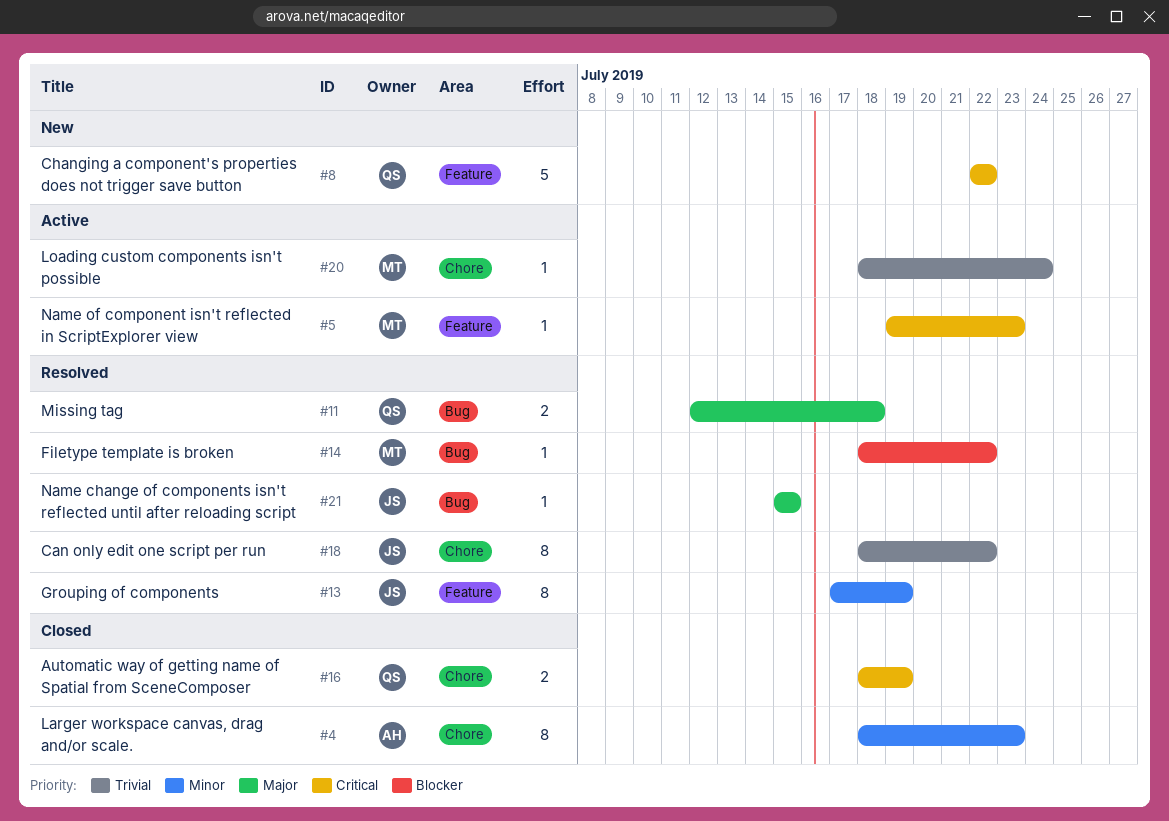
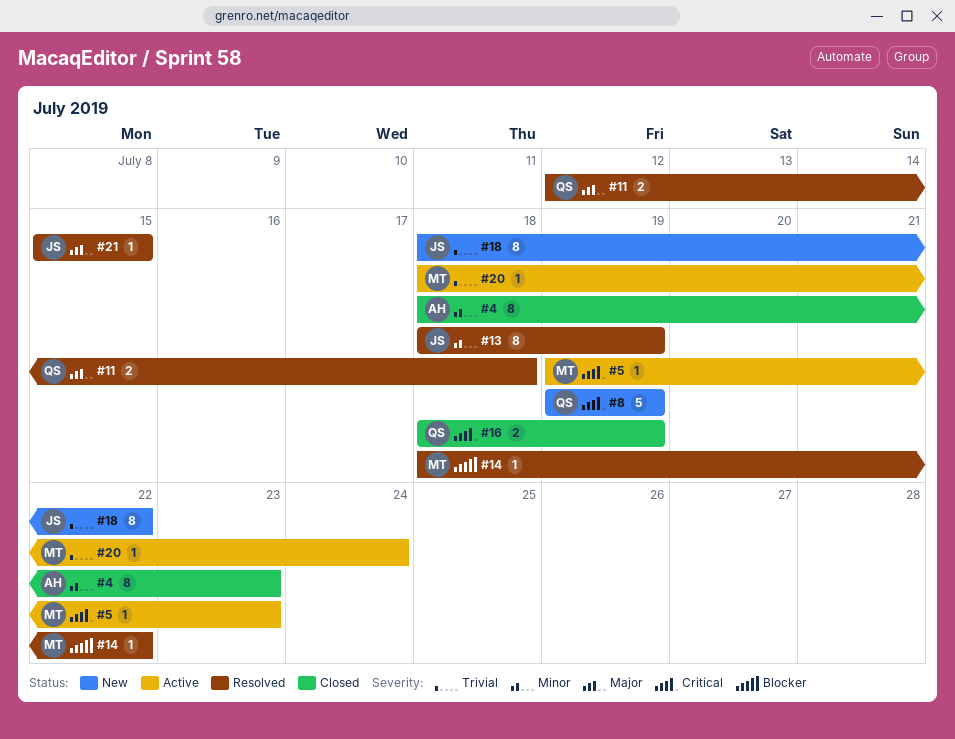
#8, start: Jul 22 -> Jul 19
#8, due: Jul 22 -> Jul 19
#13, start: Jul 17 -> Jul 18
#18, status: Resolved -> New

